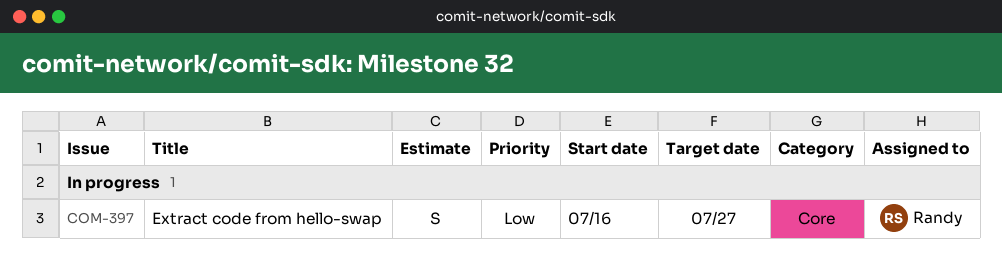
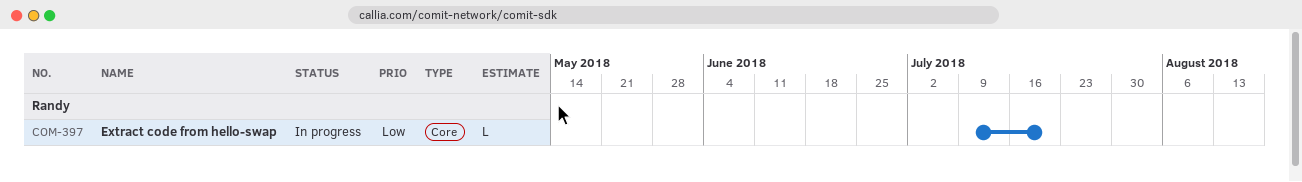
COM-397, estimate: S -> L
COM-397, start: Jul 16 -> Jul 9
COM-397, due: Jul 27 -> Jul 20

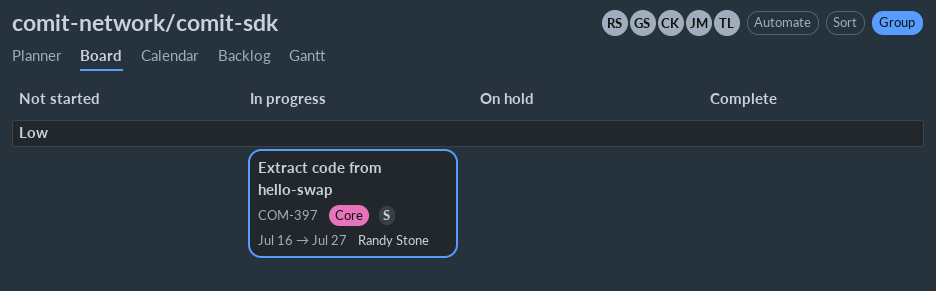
COM-397, estimate: L -> S
COM-397, start: Jul 9 -> Jul 16
COM-397, due: Jul 20 -> Jul 27

